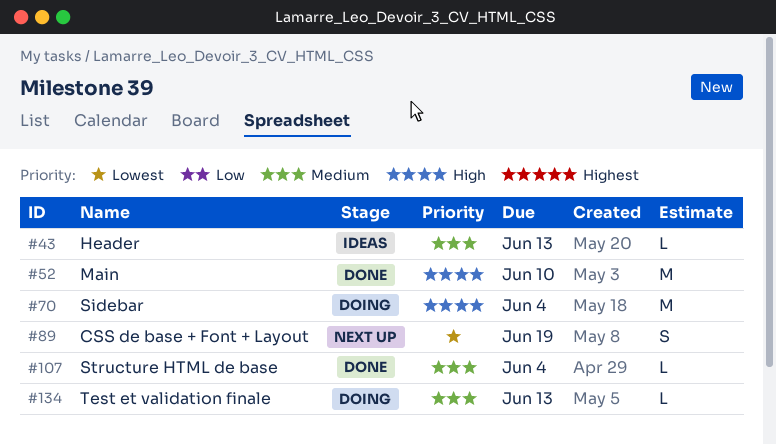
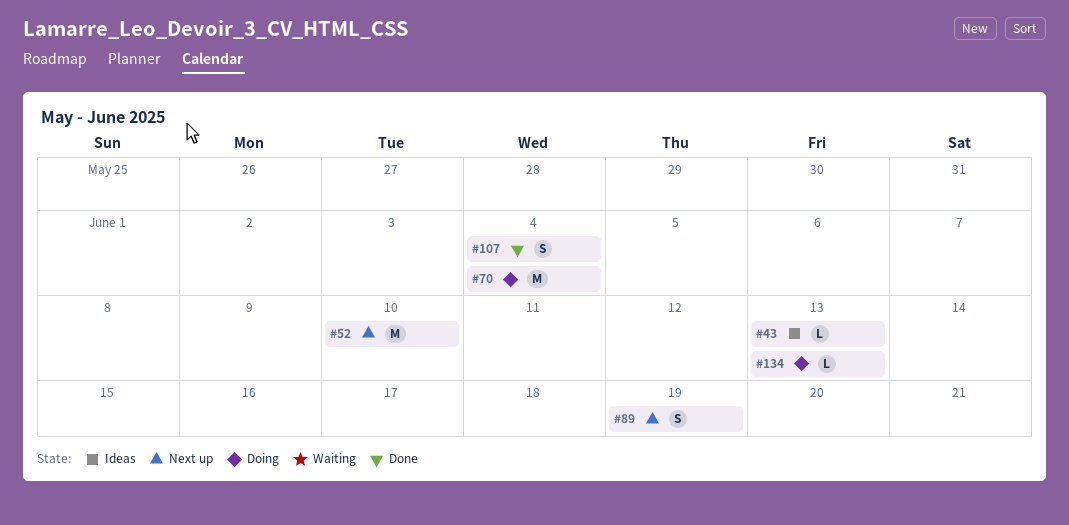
#52, status: Done -> Next up
#107, estimate: L -> S

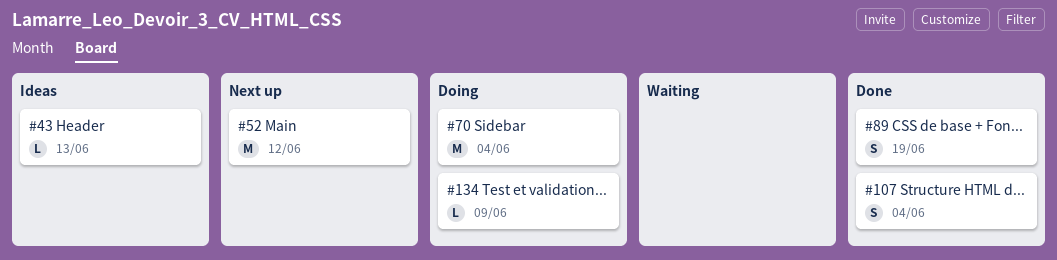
#52, due: Jun 10 -> Jun 12
#89, status: Next up -> Done
#134, due: Jun 13 -> Jun 9

